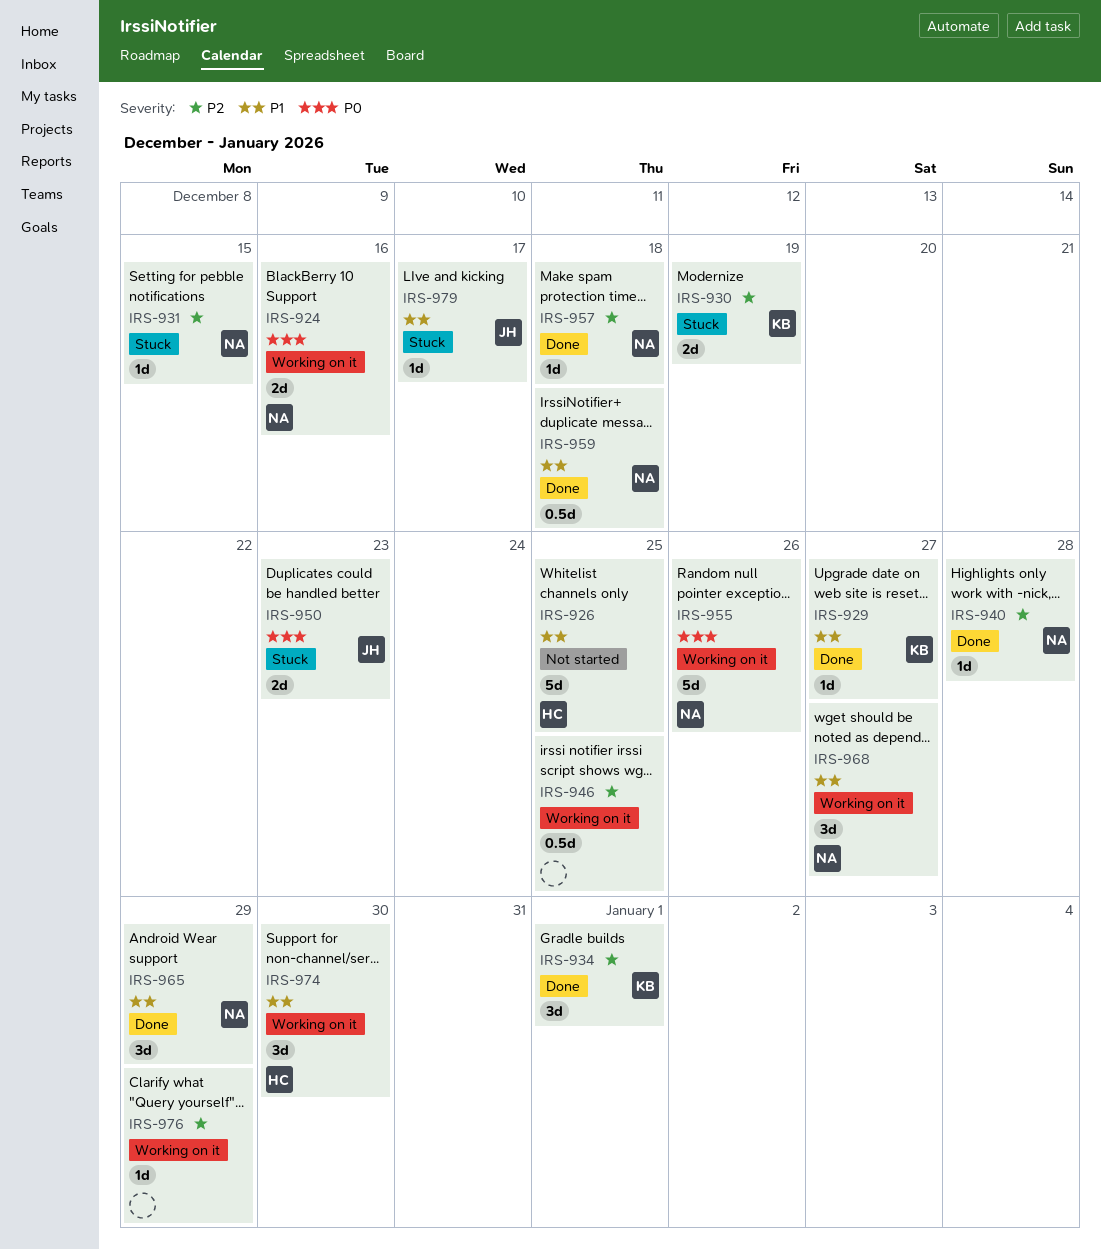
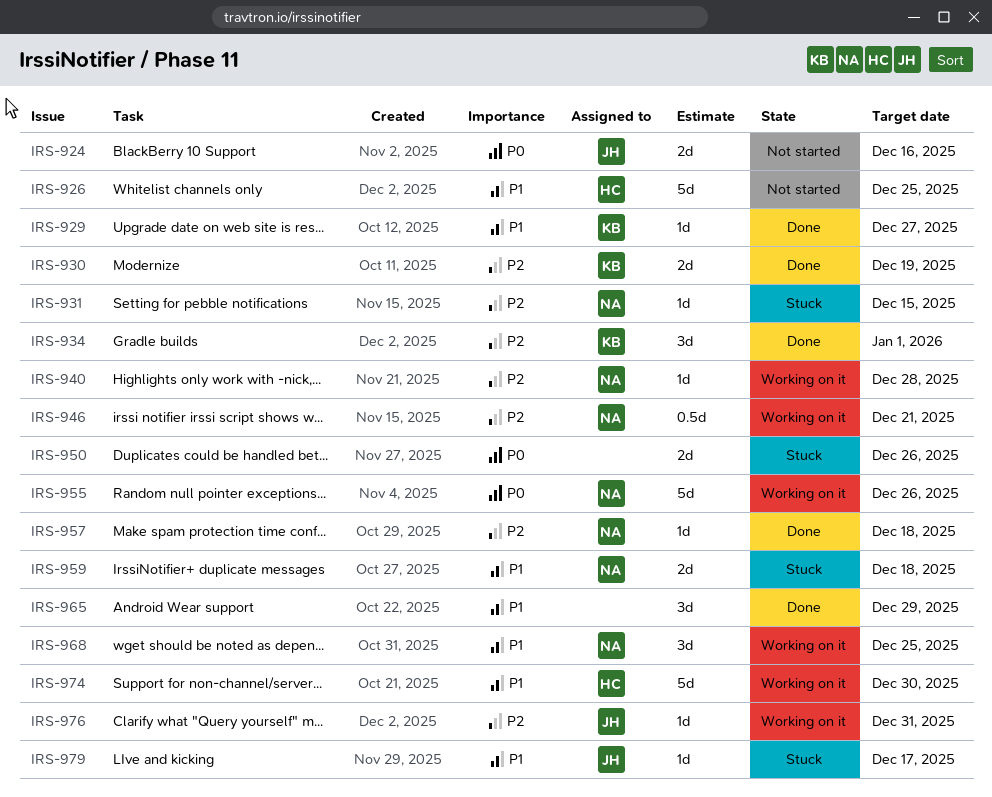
IRS-924, status: Working on it -> Not started
IRS-924, owner: NA -> JH
IRS-930, status: Stuck -> Done
IRS-940, status: Done -> Working on it
IRS-946, owner: none -> NA
IRS-946, due: Dec 25 -> Dec 21
IRS-950, owner: JH -> none
IRS-950, due: Dec 23 -> Dec 26
IRS-959, status: Done -> Stuck
IRS-959, estimate: 0.5d -> 2d
IRS-965, owner: NA -> none
IRS-968, due: Dec 27 -> Dec 25
IRS-974, estimate: 3d -> 5d
IRS-976, owner: none -> JH
IRS-976, due: Dec 29 -> Dec 31

